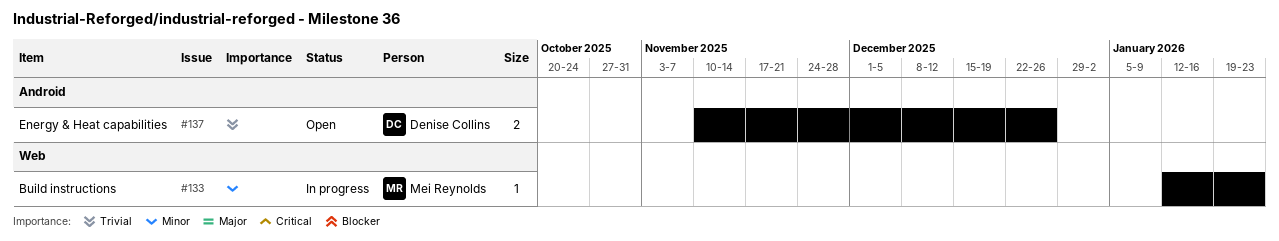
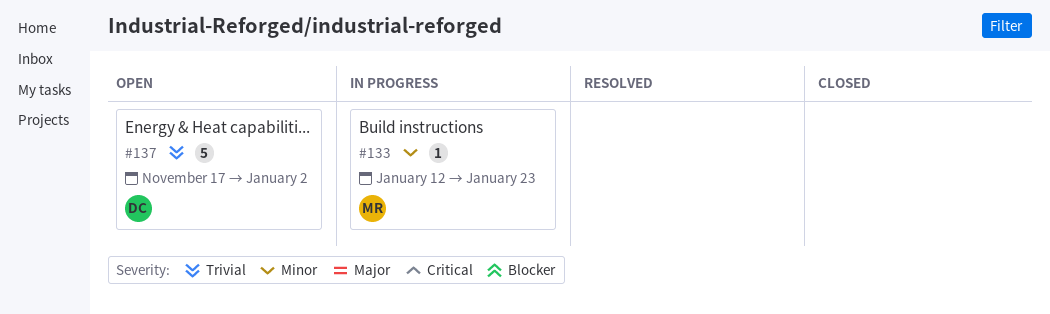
#137, estimate: 2 -> 5
#137, start: Nov 10 -> Nov 17
#137, due: Dec 26 -> Jan 2

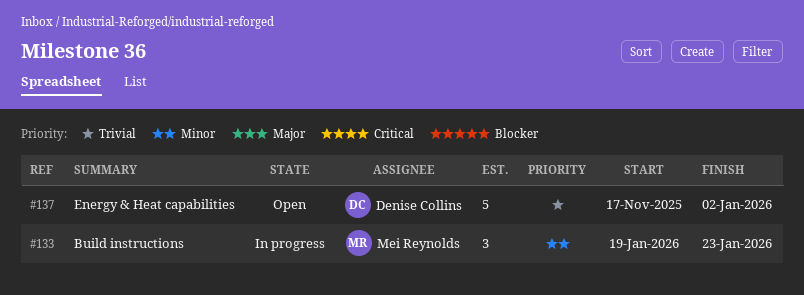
#133, estimate: 1 -> 3
#133, start: Jan 12 -> Jan 19

